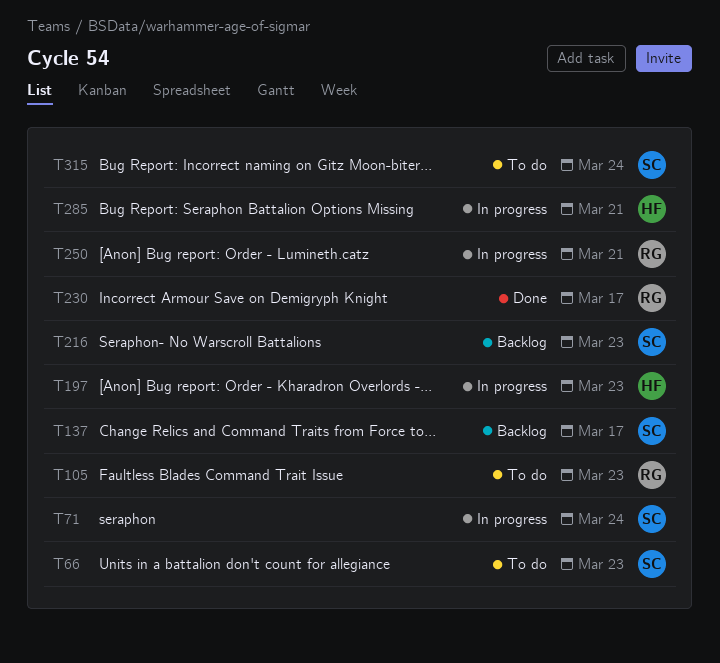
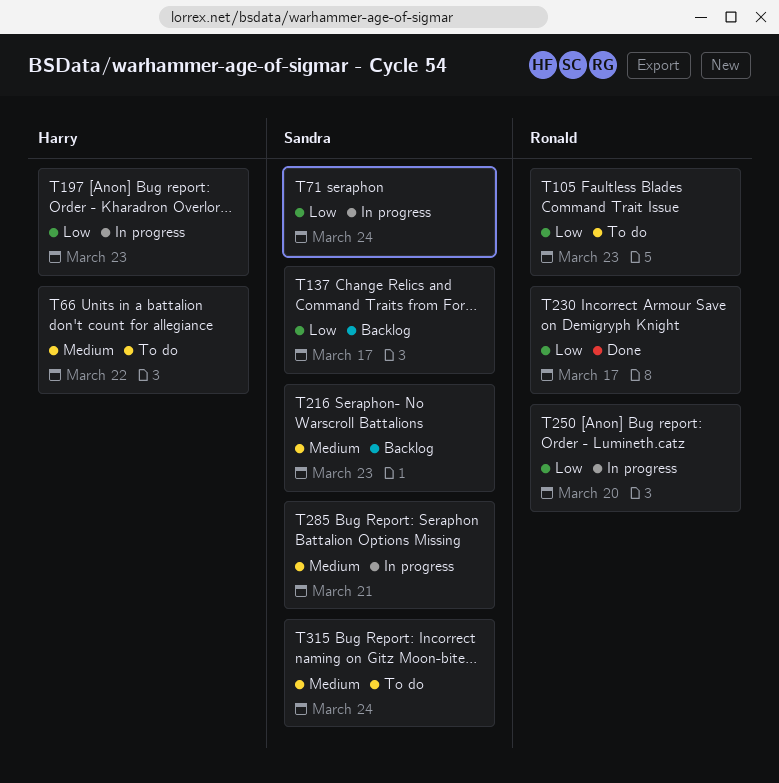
T66, owner: Sandra -> Harry
T66, due: Mar 23 -> Mar 22
T250, due: Mar 21 -> Mar 20
T285, owner: Harry -> Sandra

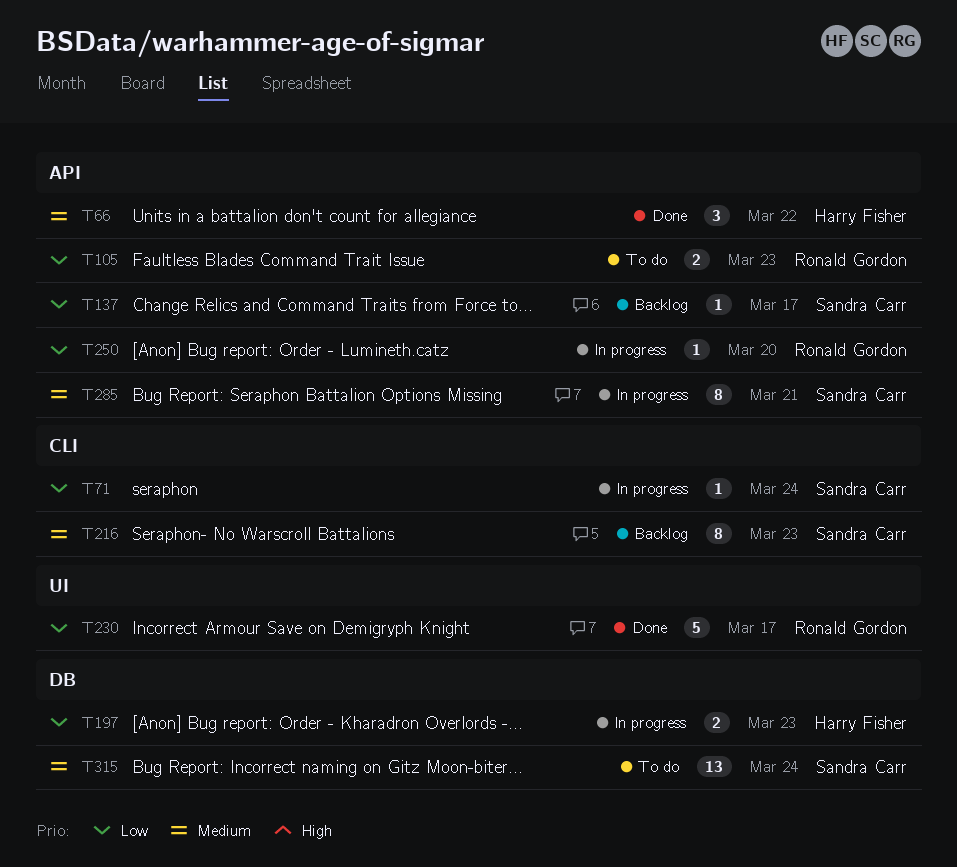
T66, status: To do -> Done

